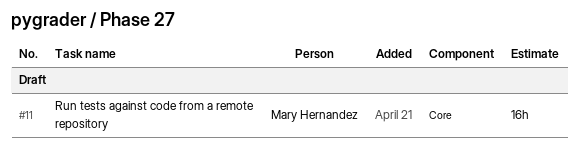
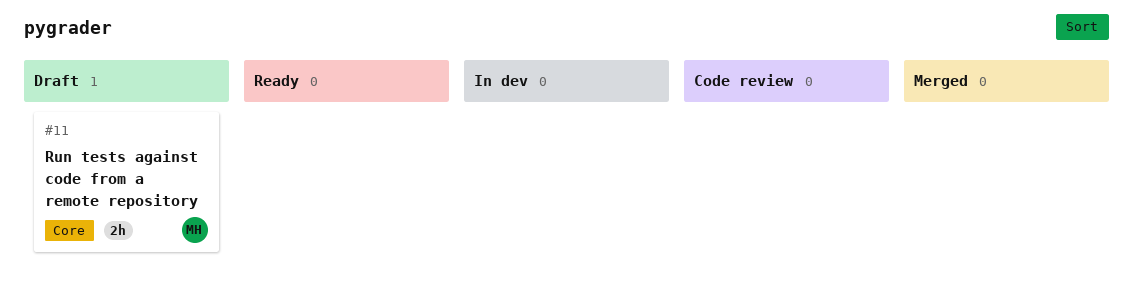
#11, estimate: 16h -> 2h

